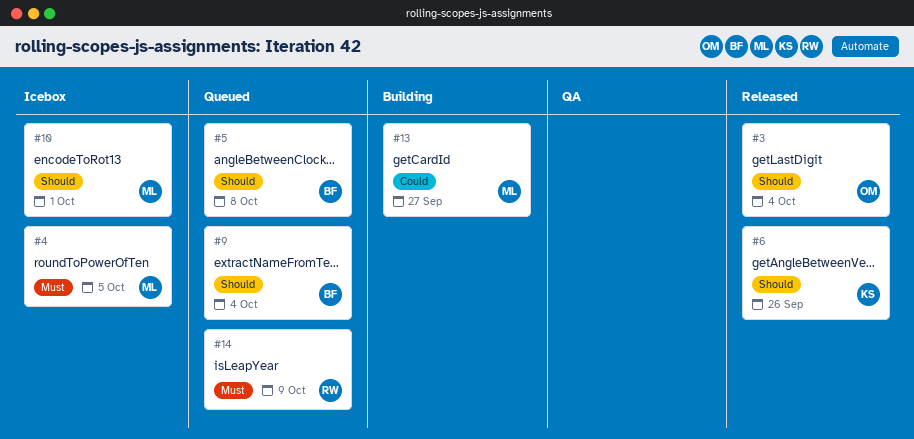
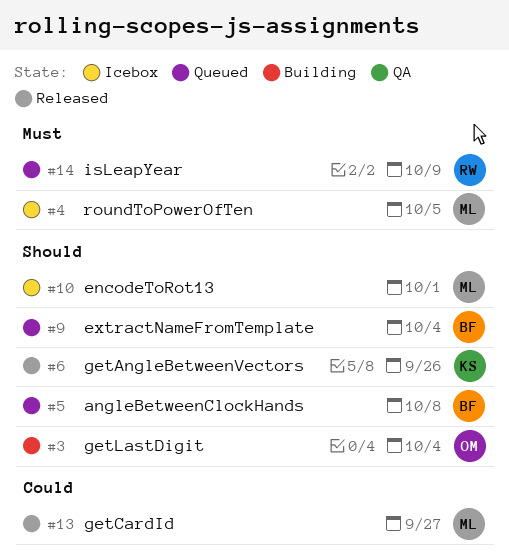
#3, status: Released -> Building
#13, status: Building -> Released

